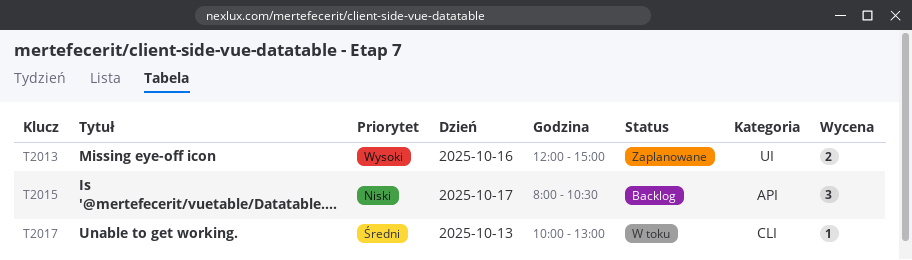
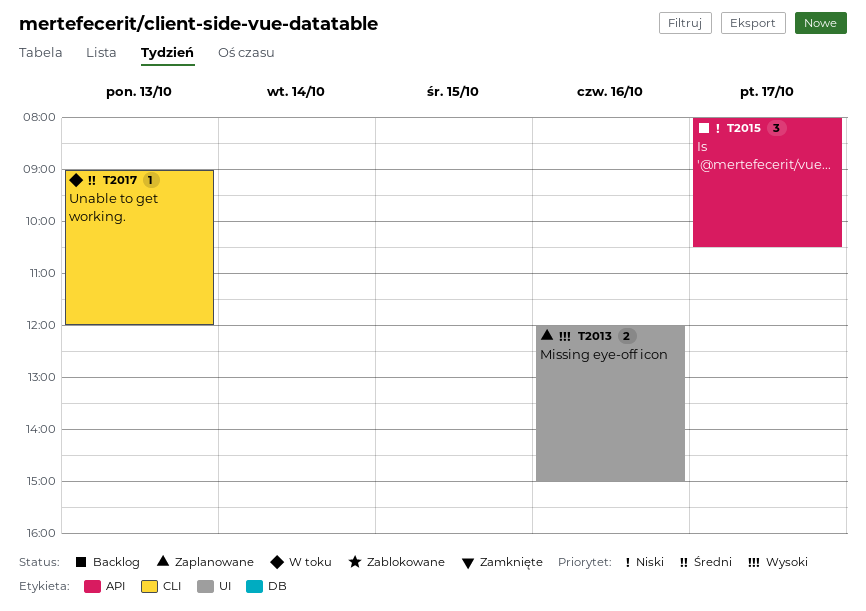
T2017, begins: 10:00 -> 09:00
T2017, ends: 13:00 -> 12:00

